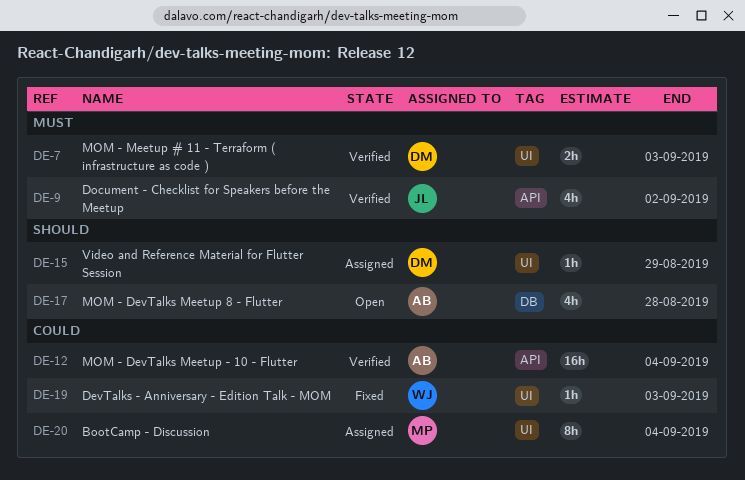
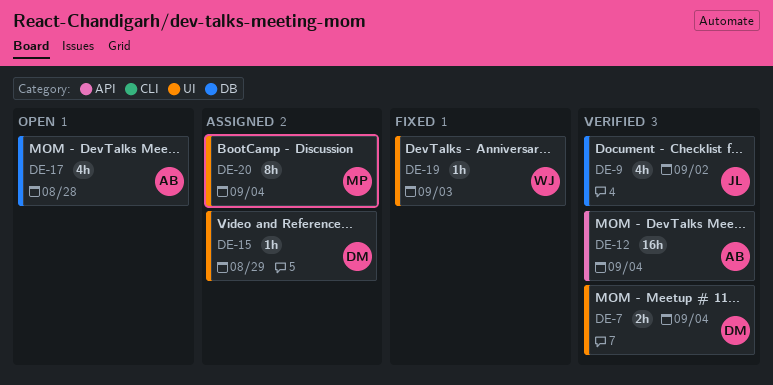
DE-7, due: Sep 3 -> Sep 4
DE-9, label: API -> DB

